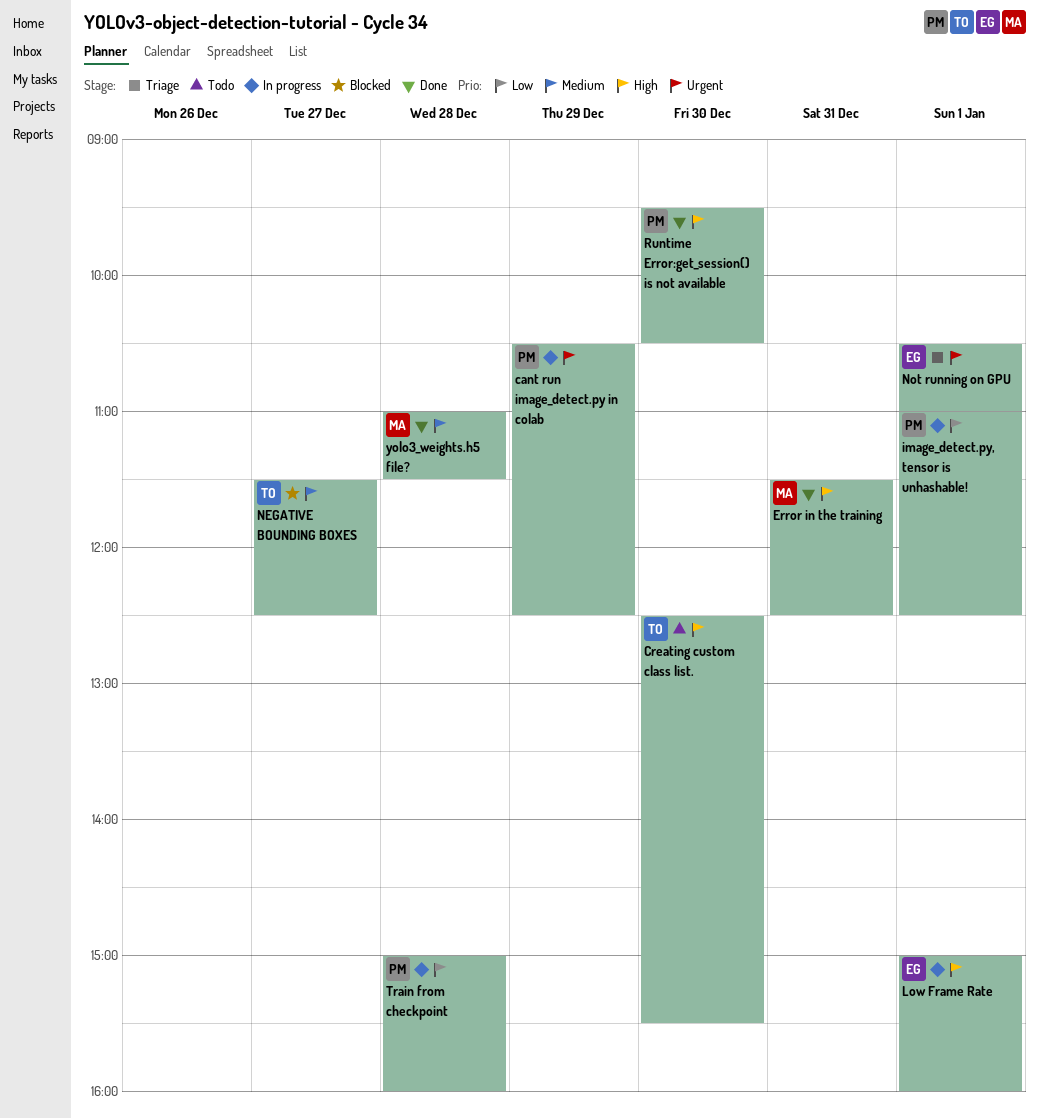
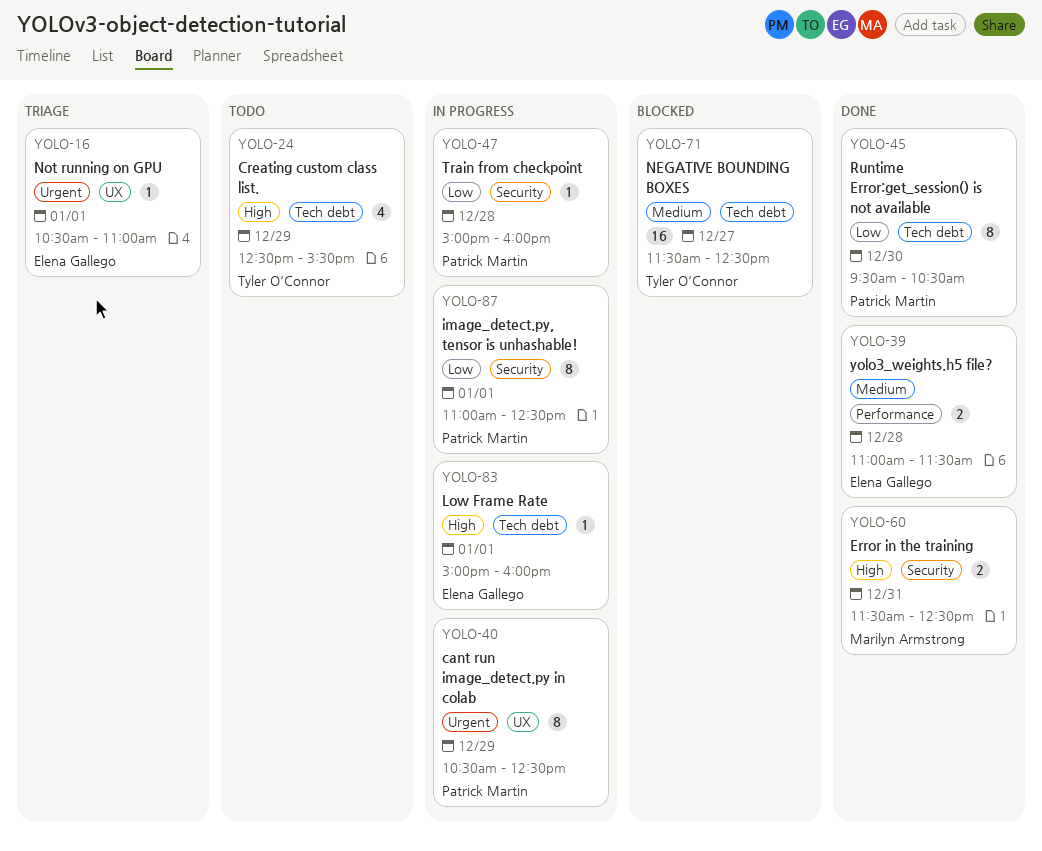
Creating custom class list., day: Dec 30 -> Dec 29
Runtime Error:get_session() is not available, priority: High -> Low
yolo3_weights.h5 file?, owner: Marilyn Armstrong -> Elena Gallego

